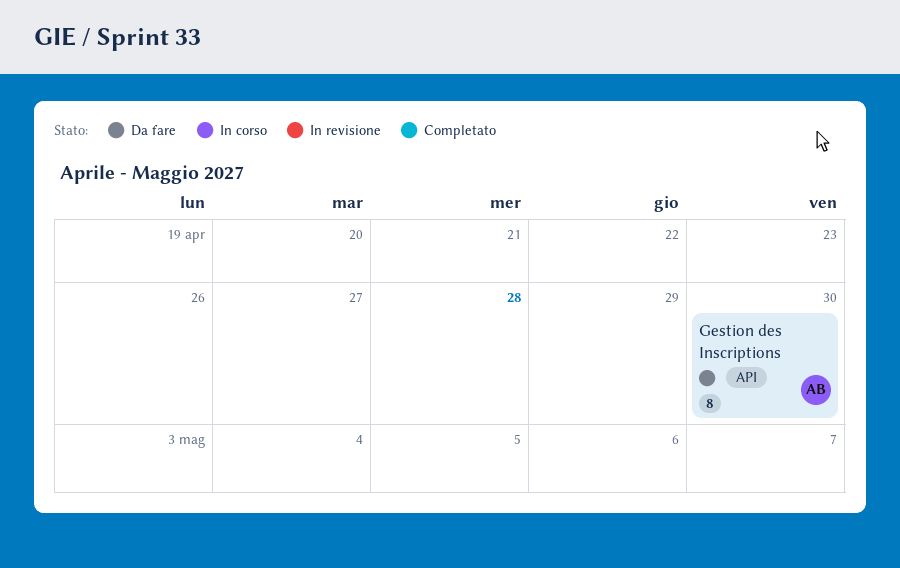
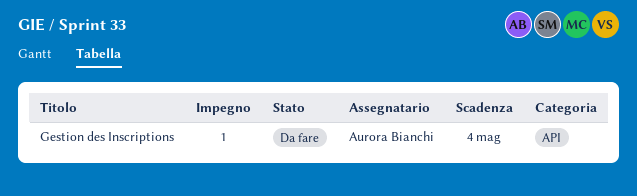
Gestion des Inscriptions, estimate: 8 -> 1
Gestion des Inscriptions, due: Apr 30 -> May 4

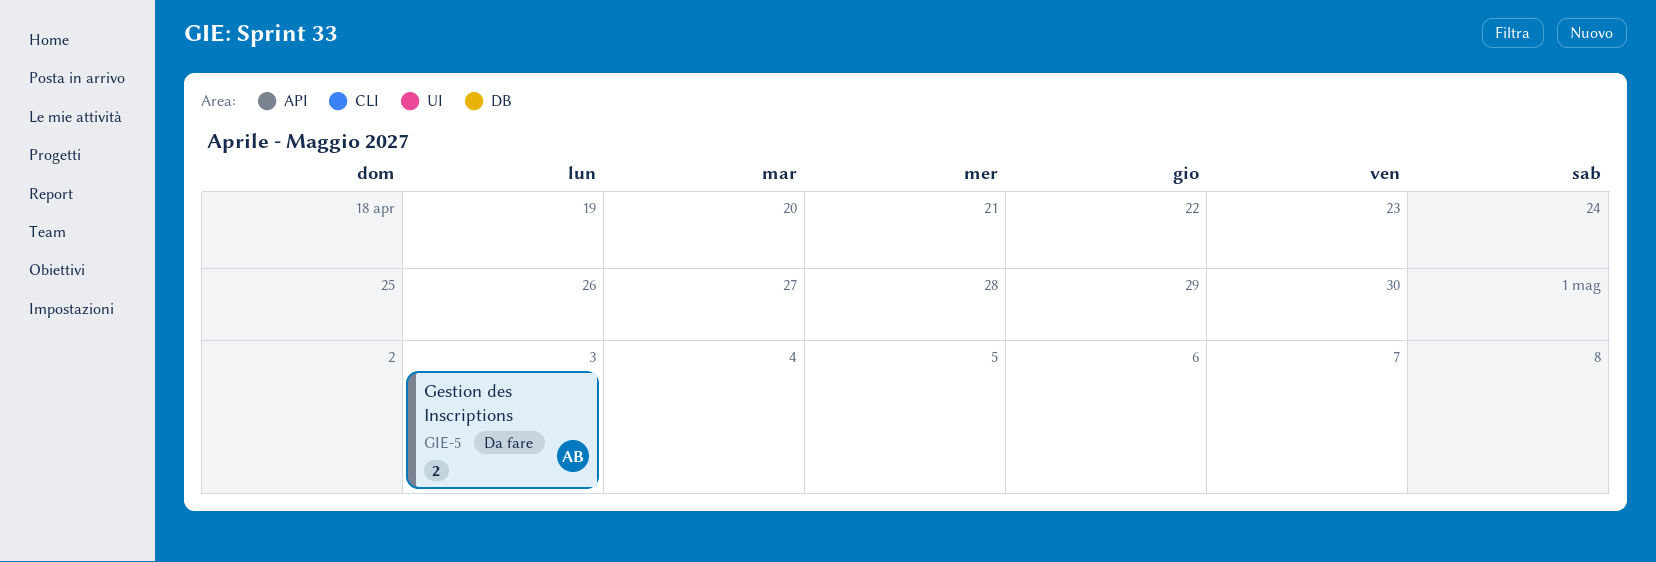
Gestion des Inscriptions, estimate: 1 -> 2
Gestion des Inscriptions, due: May 4 -> May 3

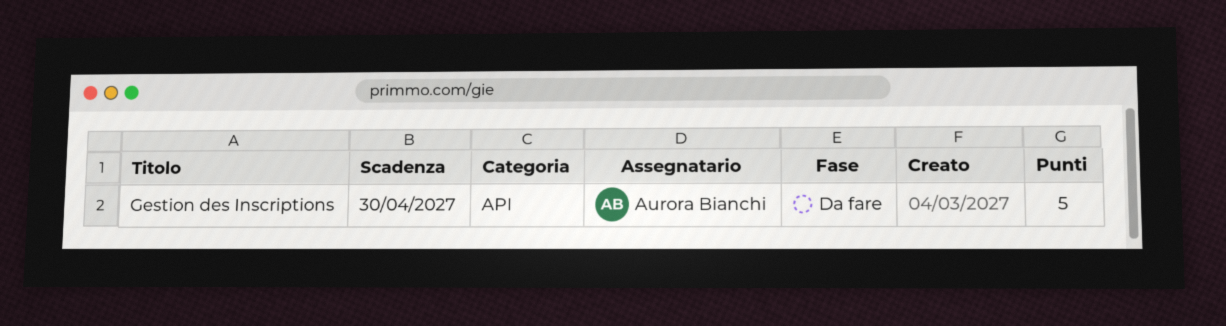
Gestion des Inscriptions, estimate: 2 -> 5
Gestion des Inscriptions, due: May 3 -> Apr 30

